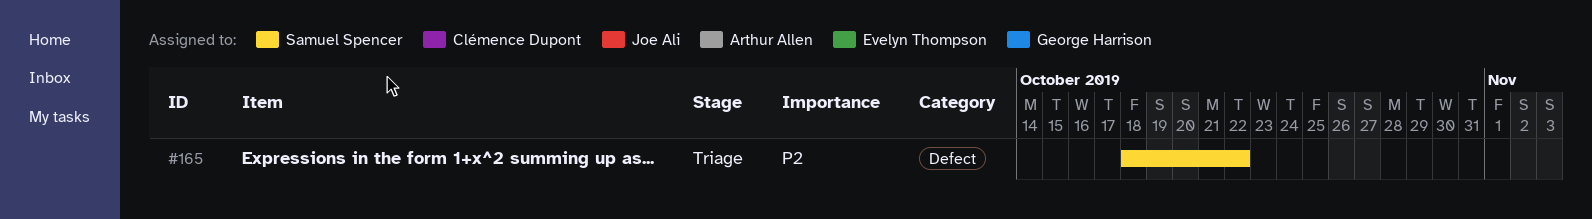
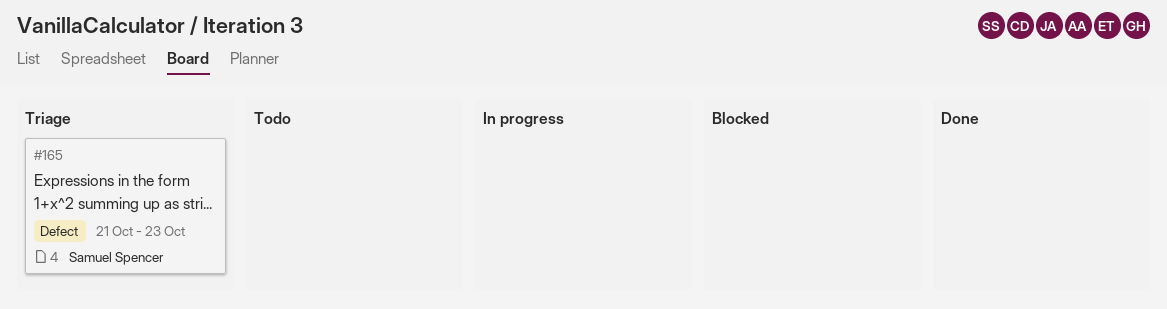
#165, start: Oct 18 -> Oct 21
#165, due: Oct 22 -> Oct 23

